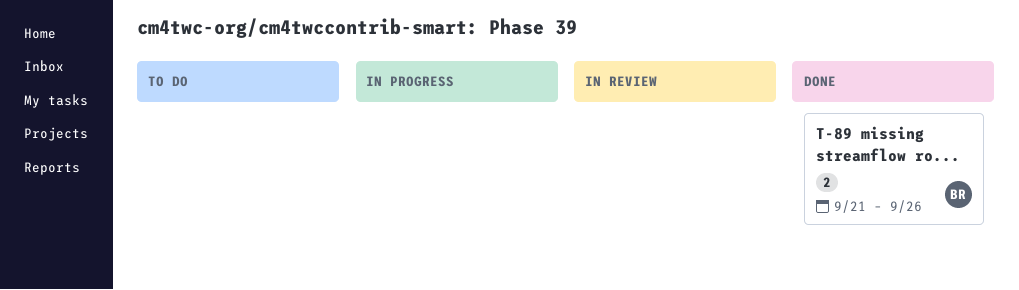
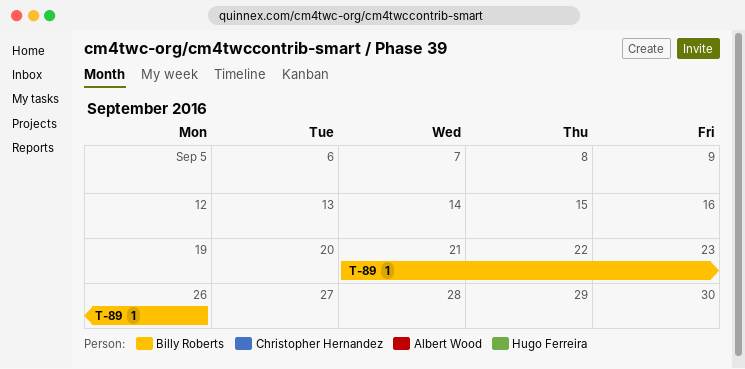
T-89, estimate: 2 -> 1

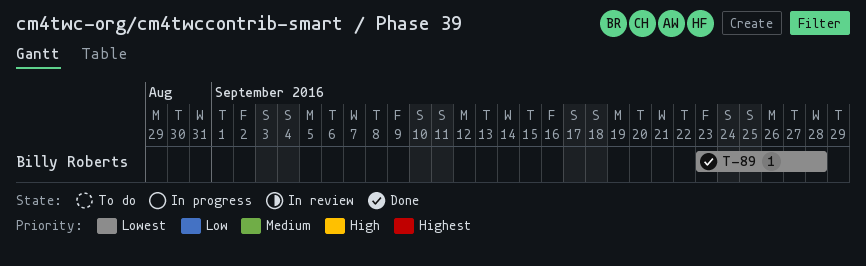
T-89, start: Sep 21 -> Sep 23
T-89, due: Sep 26 -> Sep 28

